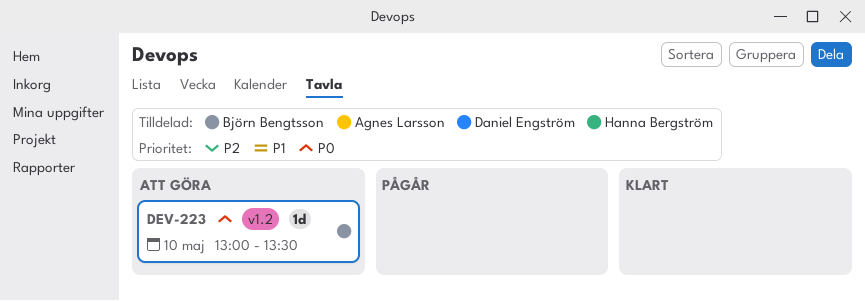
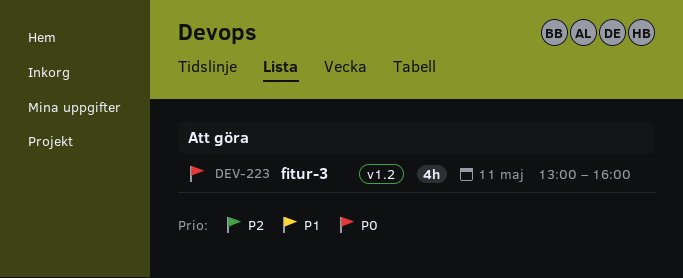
DEV-223, estimate: 1d -> 4h
DEV-223, day: May 10 -> May 11
DEV-223, ends: 13:30 -> 16:00

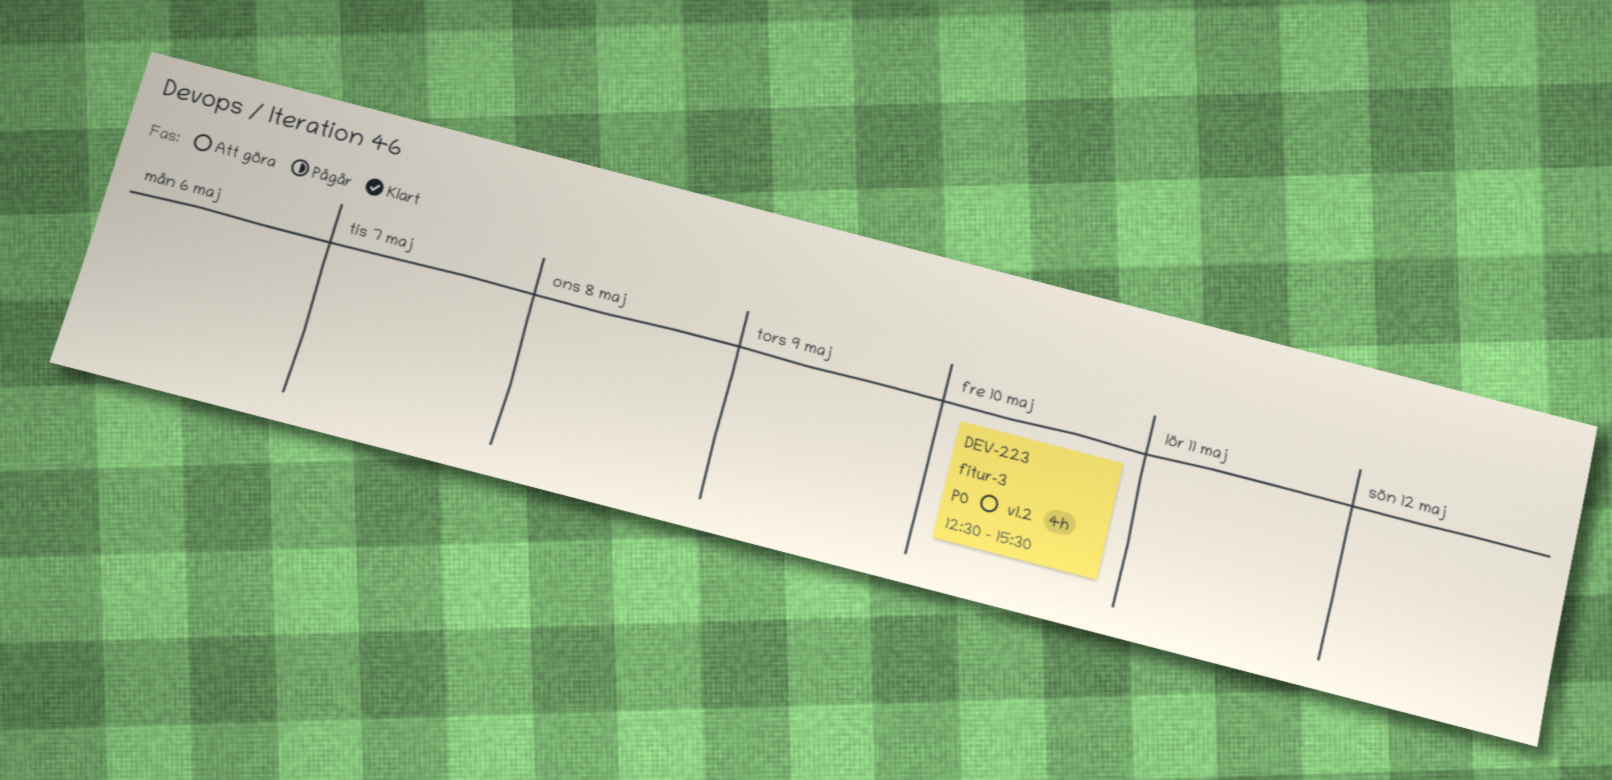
DEV-223, day: May 11 -> May 10
DEV-223, begins: 13:00 -> 12:30
DEV-223, ends: 16:00 -> 15:30

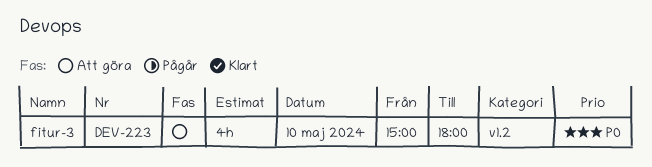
DEV-223, begins: 12:30 -> 15:00
DEV-223, ends: 15:30 -> 18:00

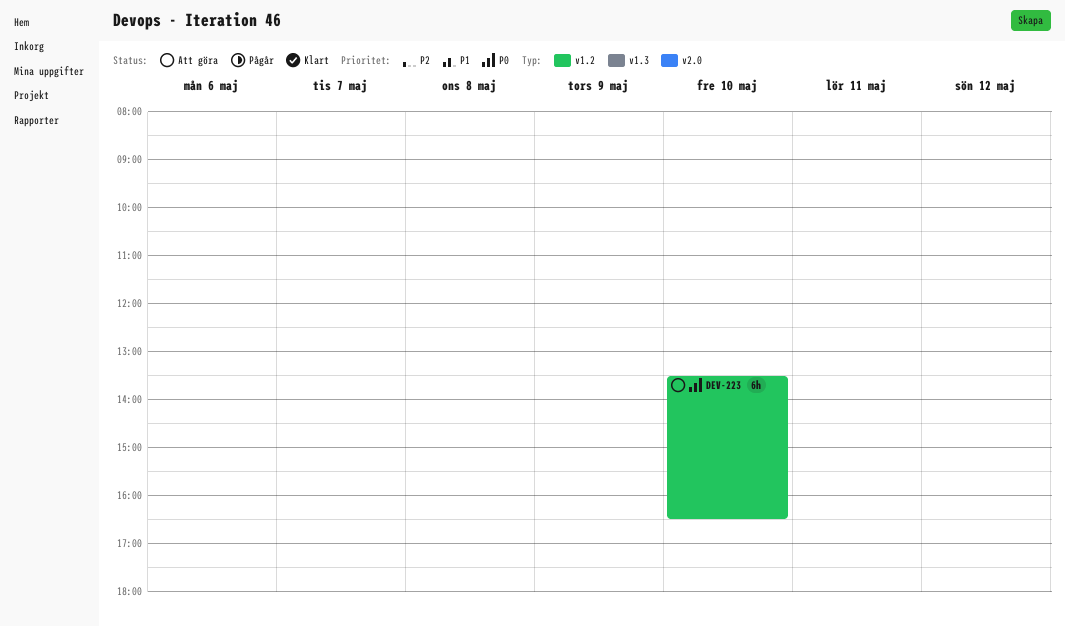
DEV-223, estimate: 4h -> 6h
DEV-223, begins: 15:00 -> 13:30
DEV-223, ends: 18:00 -> 16:30

